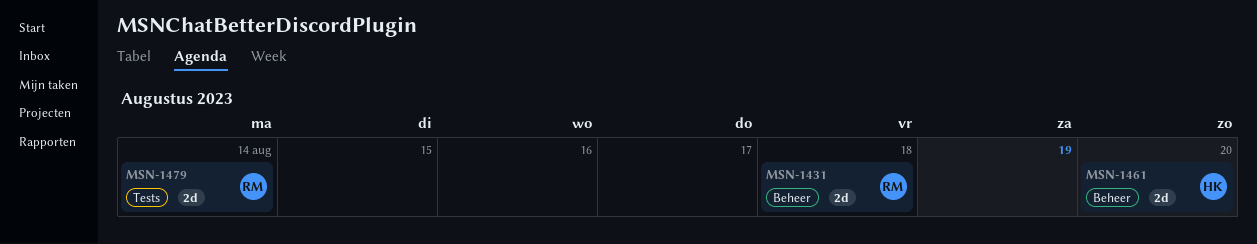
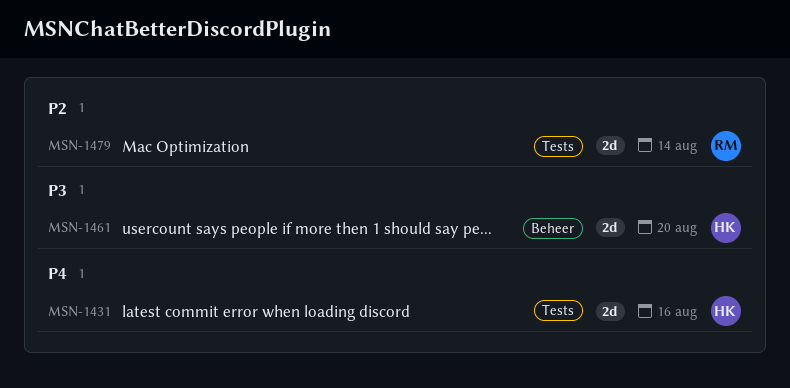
MSN-1431, owner: RM -> HK
MSN-1431, label: Beheer -> Tests
MSN-1431, due: Aug 18 -> Aug 16

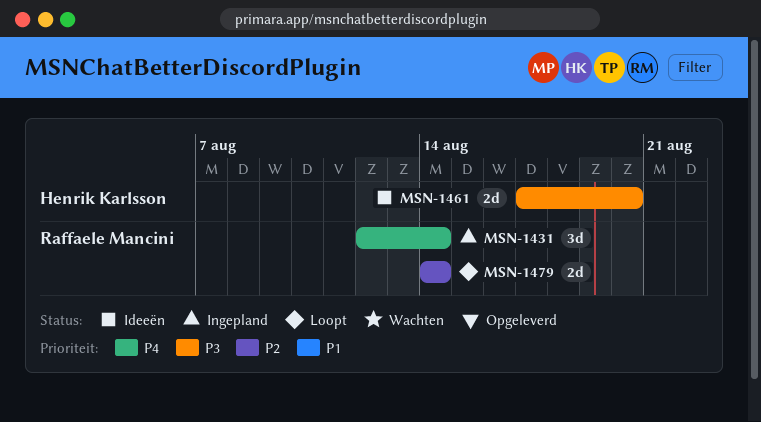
MSN-1431, owner: Henrik Karlsson -> Raffaele Mancini
MSN-1431, estimate: 2d -> 3d
MSN-1431, due: Aug 16 -> Aug 14

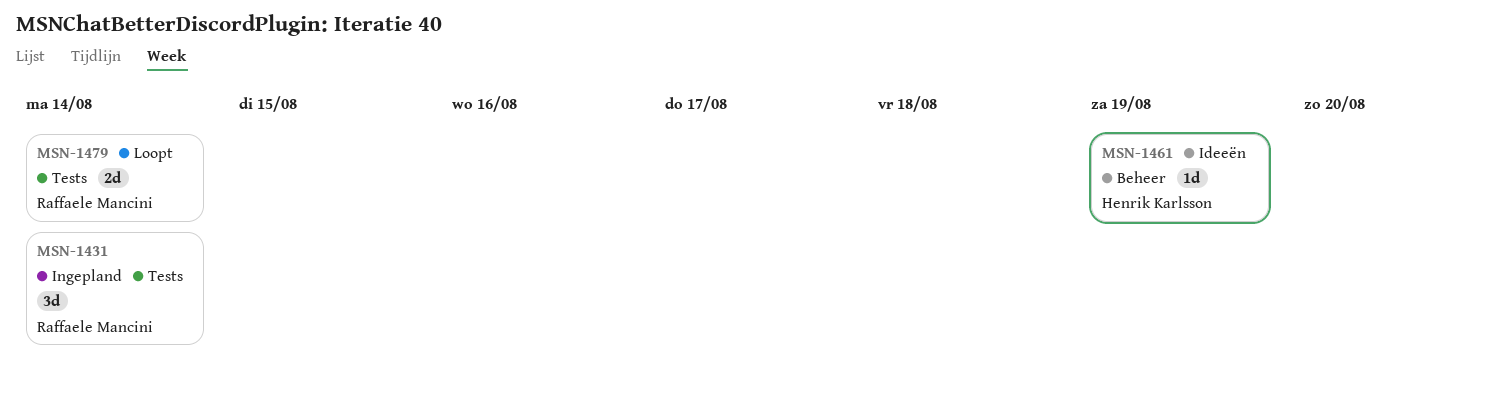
MSN-1461, estimate: 2d -> 1d
MSN-1461, due: Aug 20 -> Aug 19

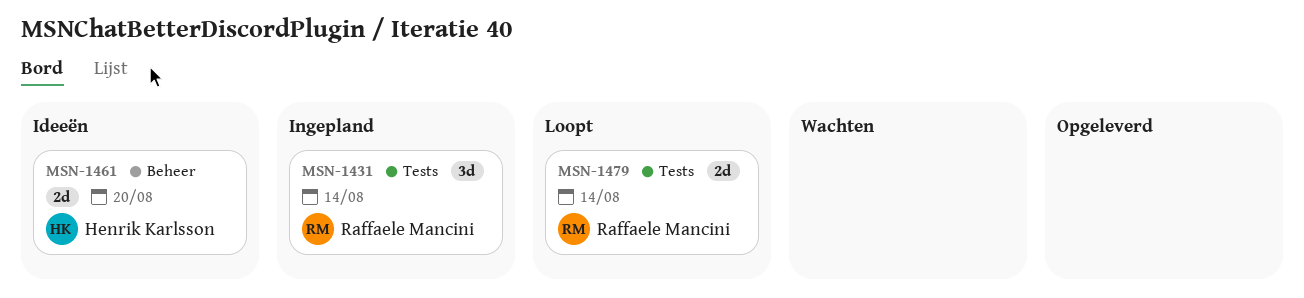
MSN-1461, estimate: 1d -> 2d
MSN-1461, due: Aug 19 -> Aug 20

